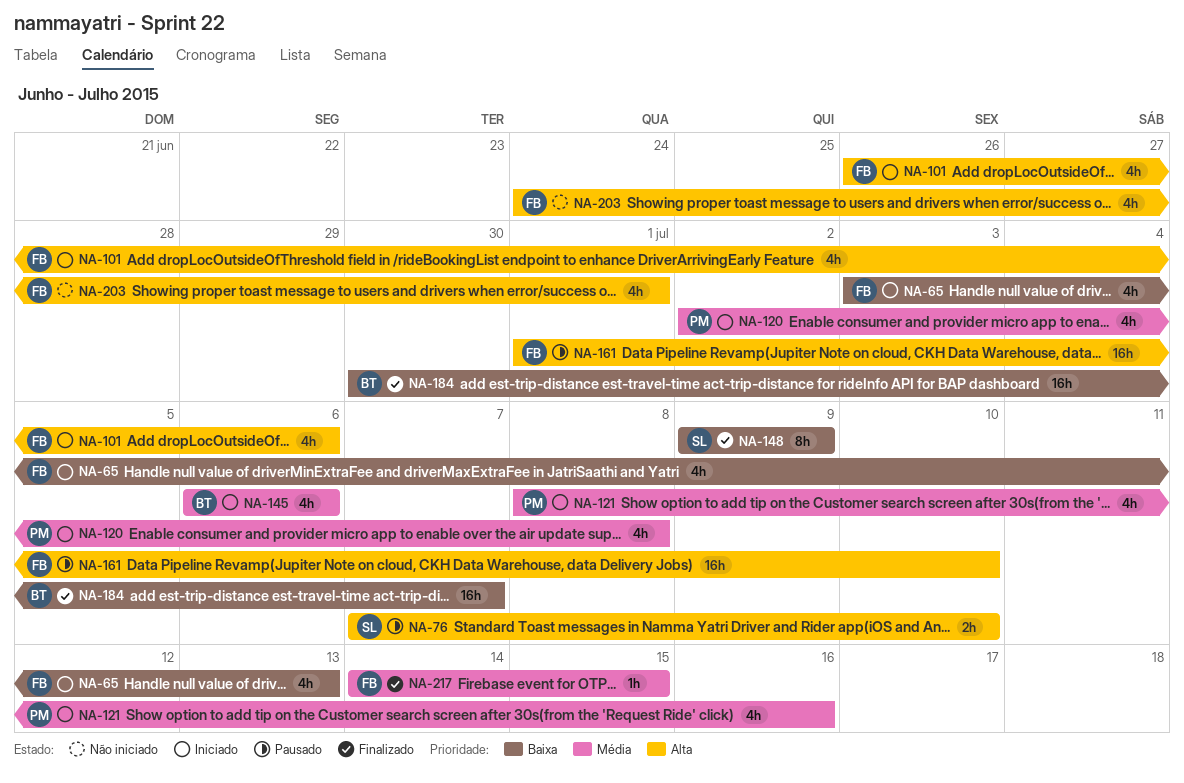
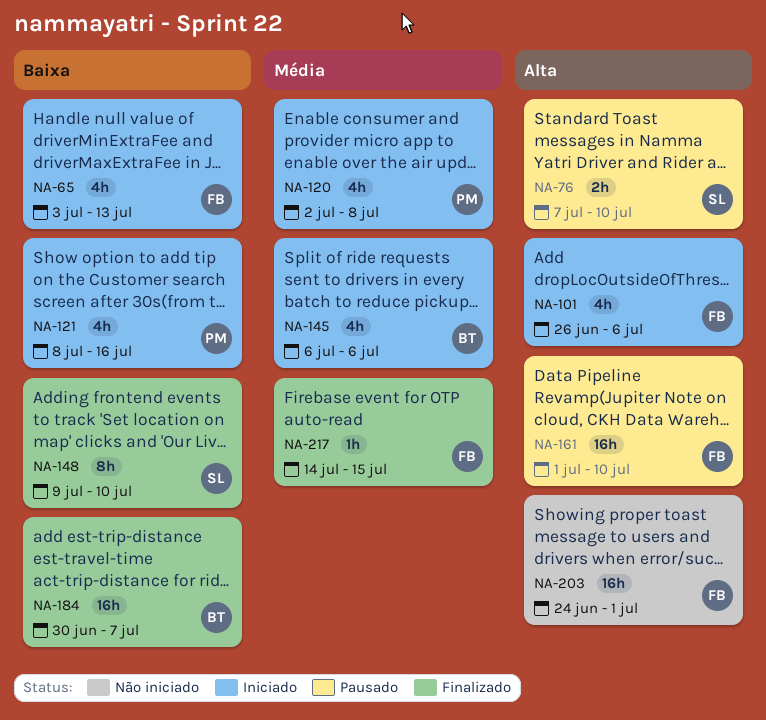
NA-121, priority: Média -> Baixa
NA-148, due: Jul 9 -> Jul 10
NA-203, estimate: 4h -> 16h

